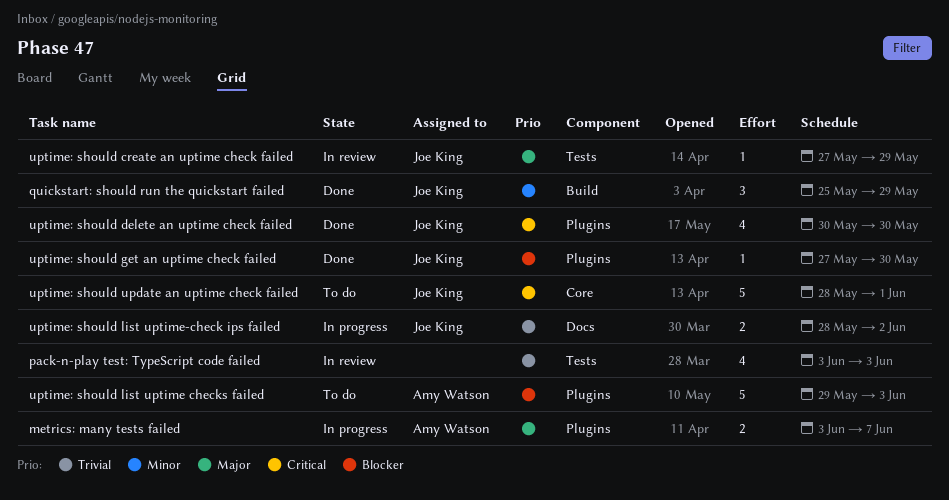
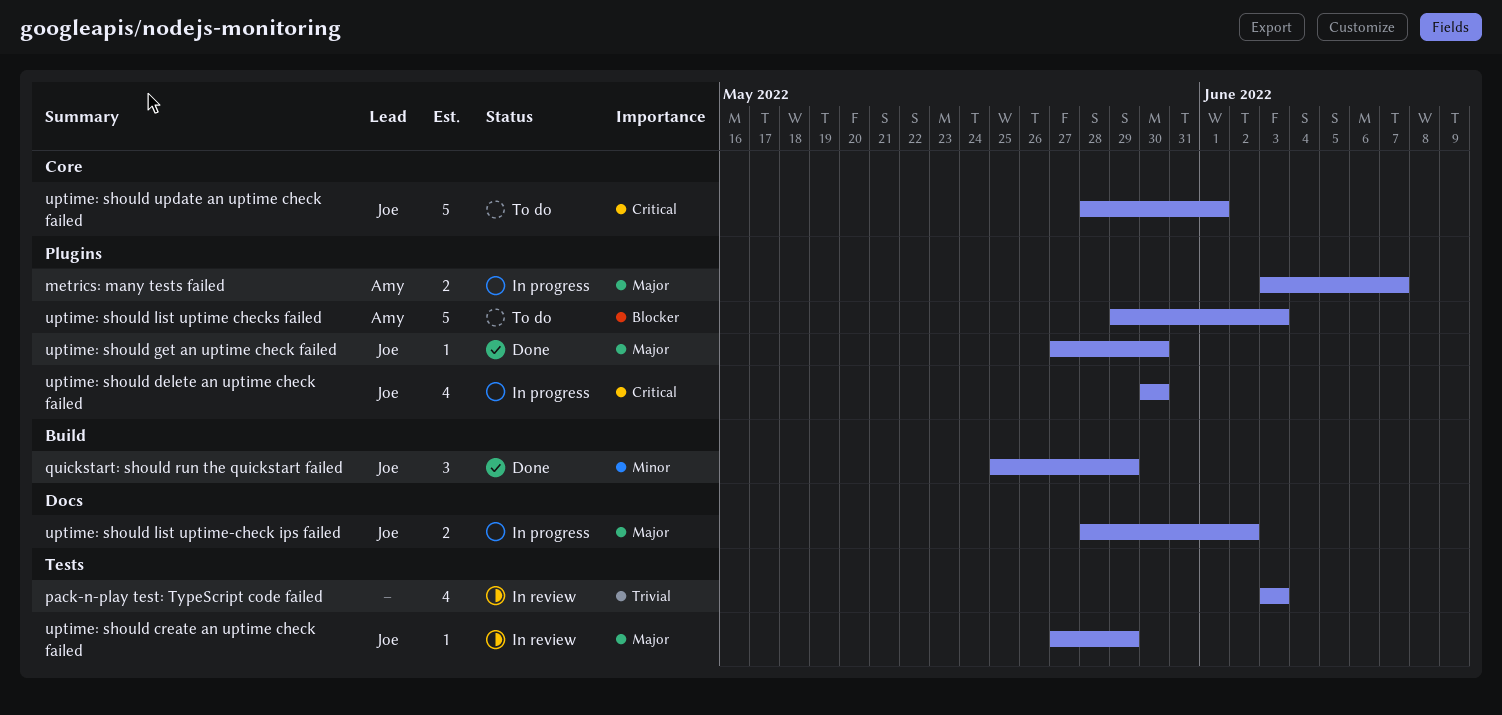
uptime: should delete an uptime check failed, status: Done -> In progress
uptime: should get an uptime check failed, priority: Blocker -> Major
uptime: should list uptime-check ips failed, priority: Trivial -> Major

